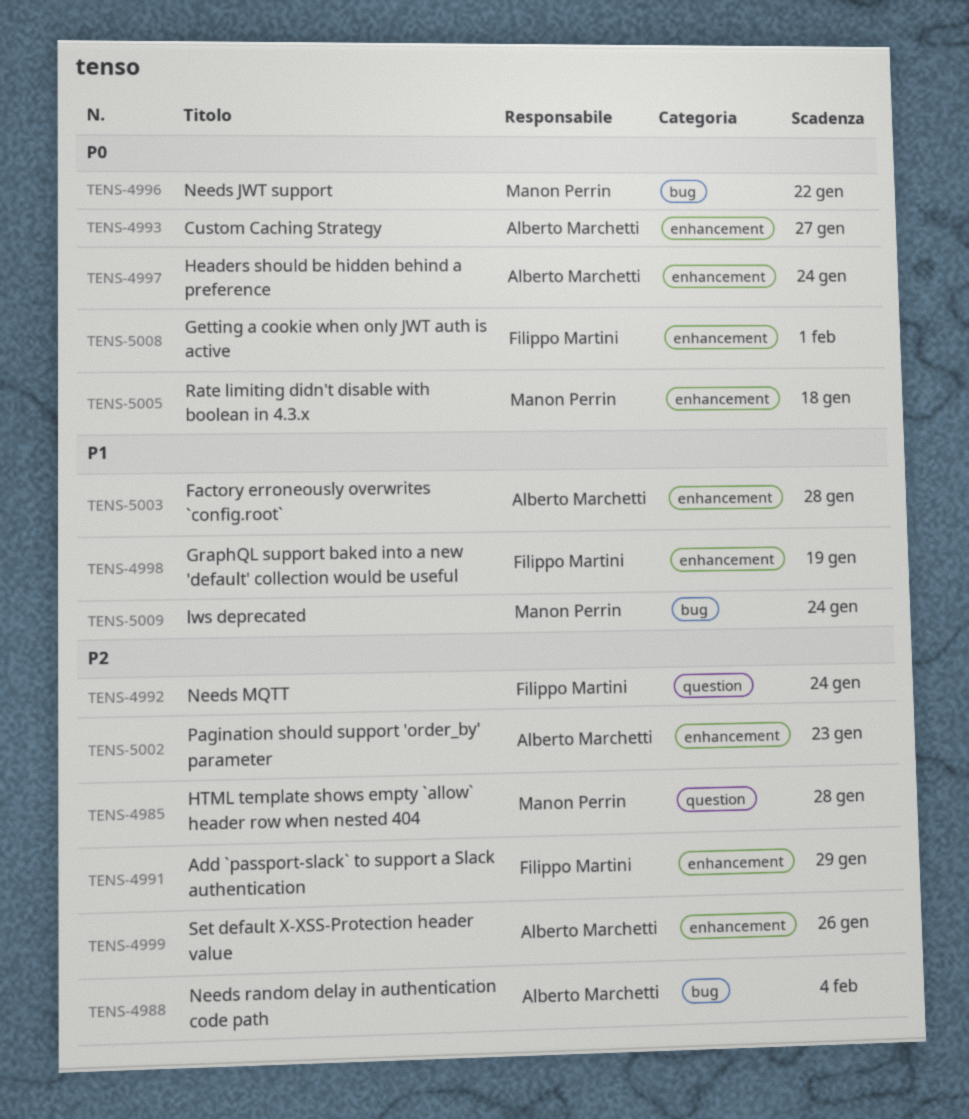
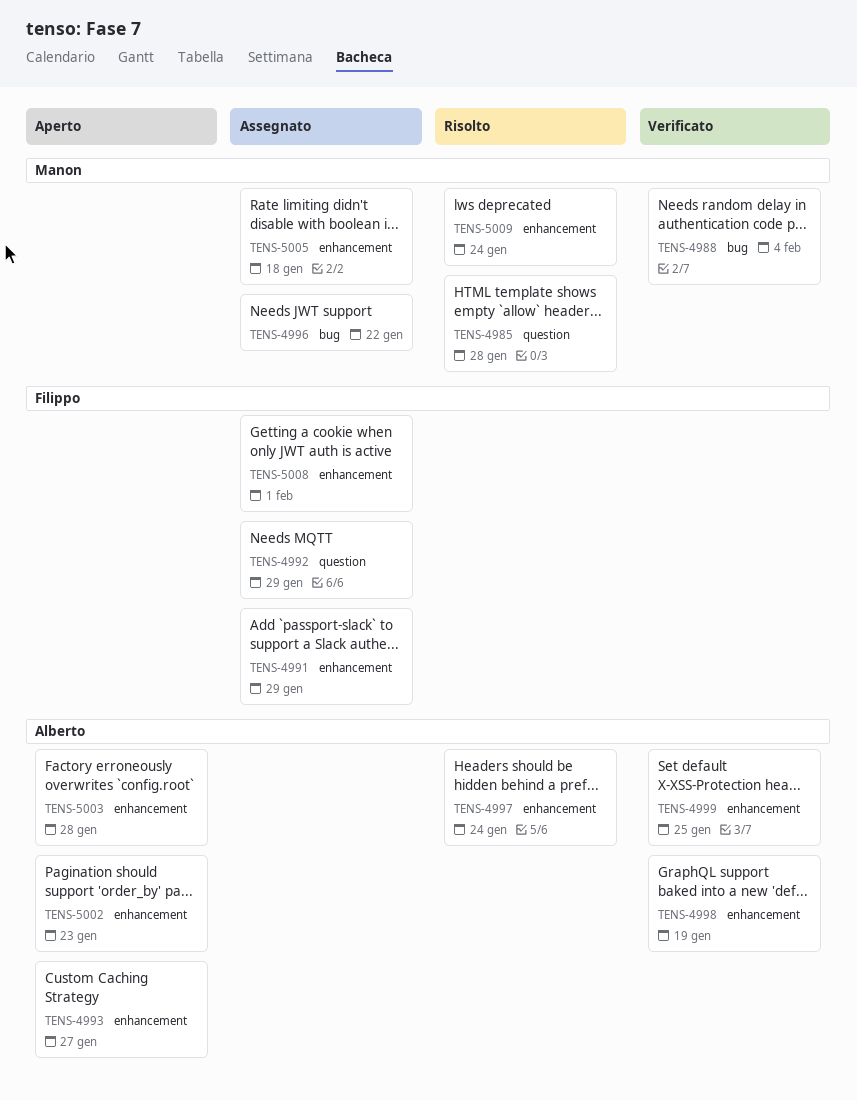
TENS-4988, owner: Alberto Marchetti -> Manon Perrin
TENS-4992, due: Jan 24 -> Jan 29
TENS-4998, owner: Filippo Martini -> Alberto Marchetti
TENS-4999, due: Jan 26 -> Jan 25
TENS-5009, label: bug -> enhancement

